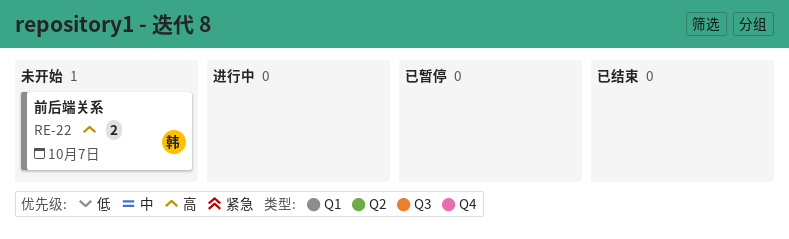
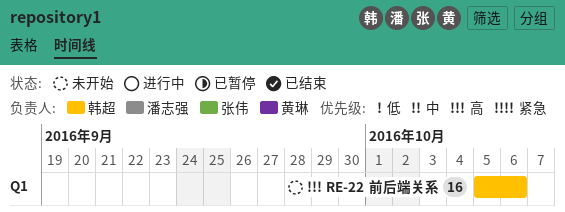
RE-22, estimate: 2 -> 16
RE-22, due: Oct 7 -> Oct 6

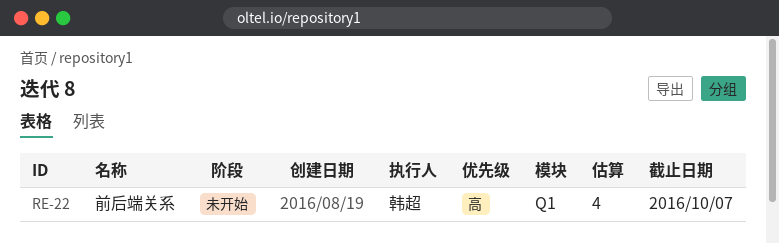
RE-22, estimate: 16 -> 4
RE-22, due: Oct 6 -> Oct 7

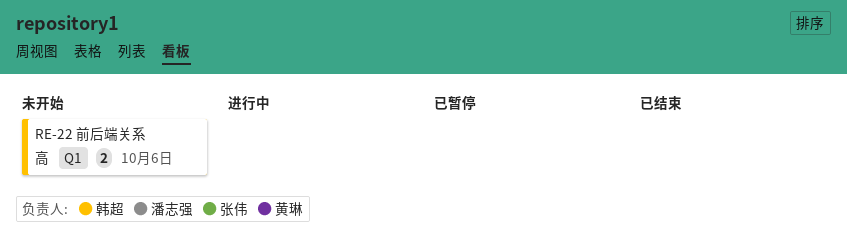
RE-22, estimate: 4 -> 2
RE-22, due: Oct 7 -> Oct 6

